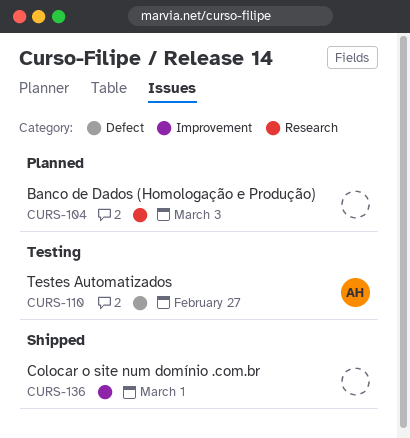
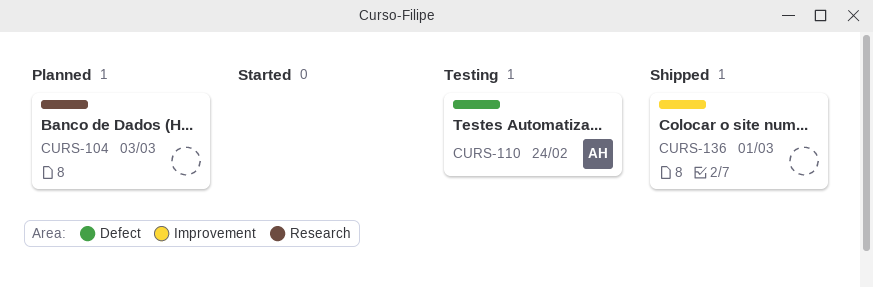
CURS-110, due: Feb 27 -> Feb 24

